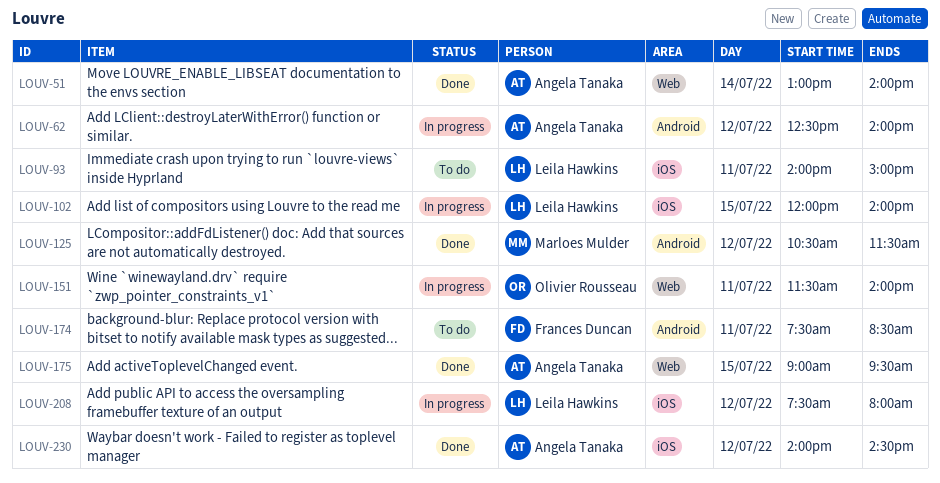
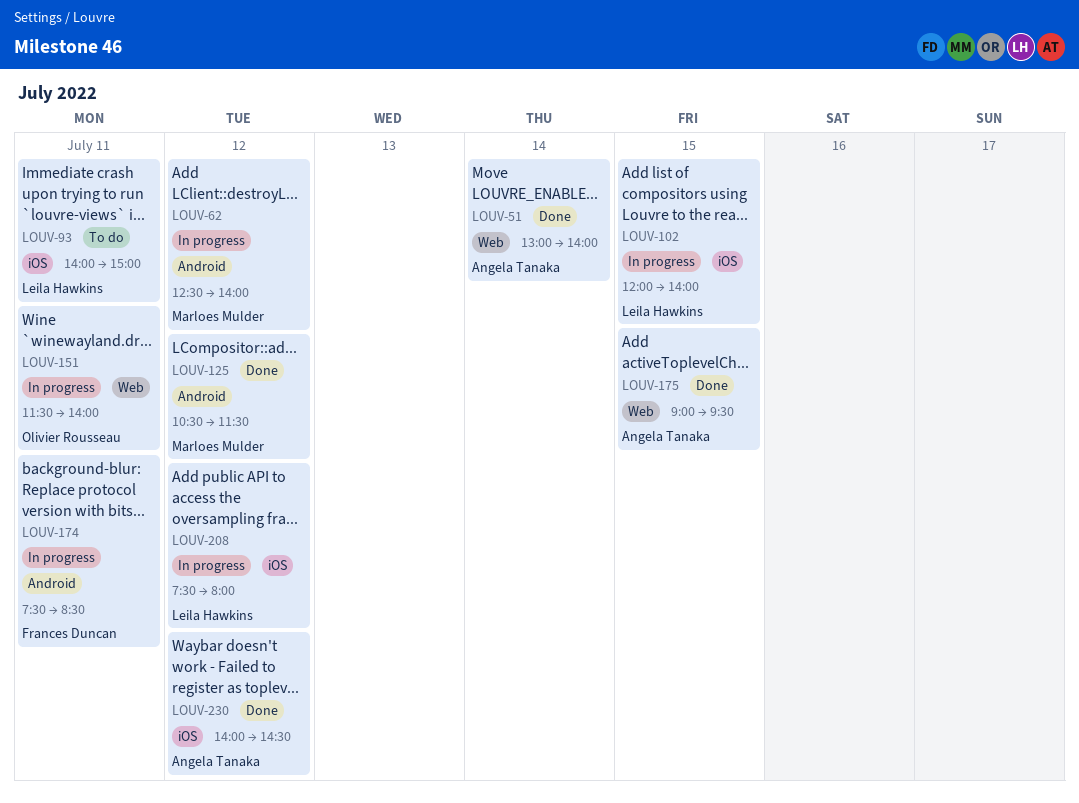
LOUV-62, owner: Angela Tanaka -> Marloes Mulder
LOUV-174, status: To do -> In progress

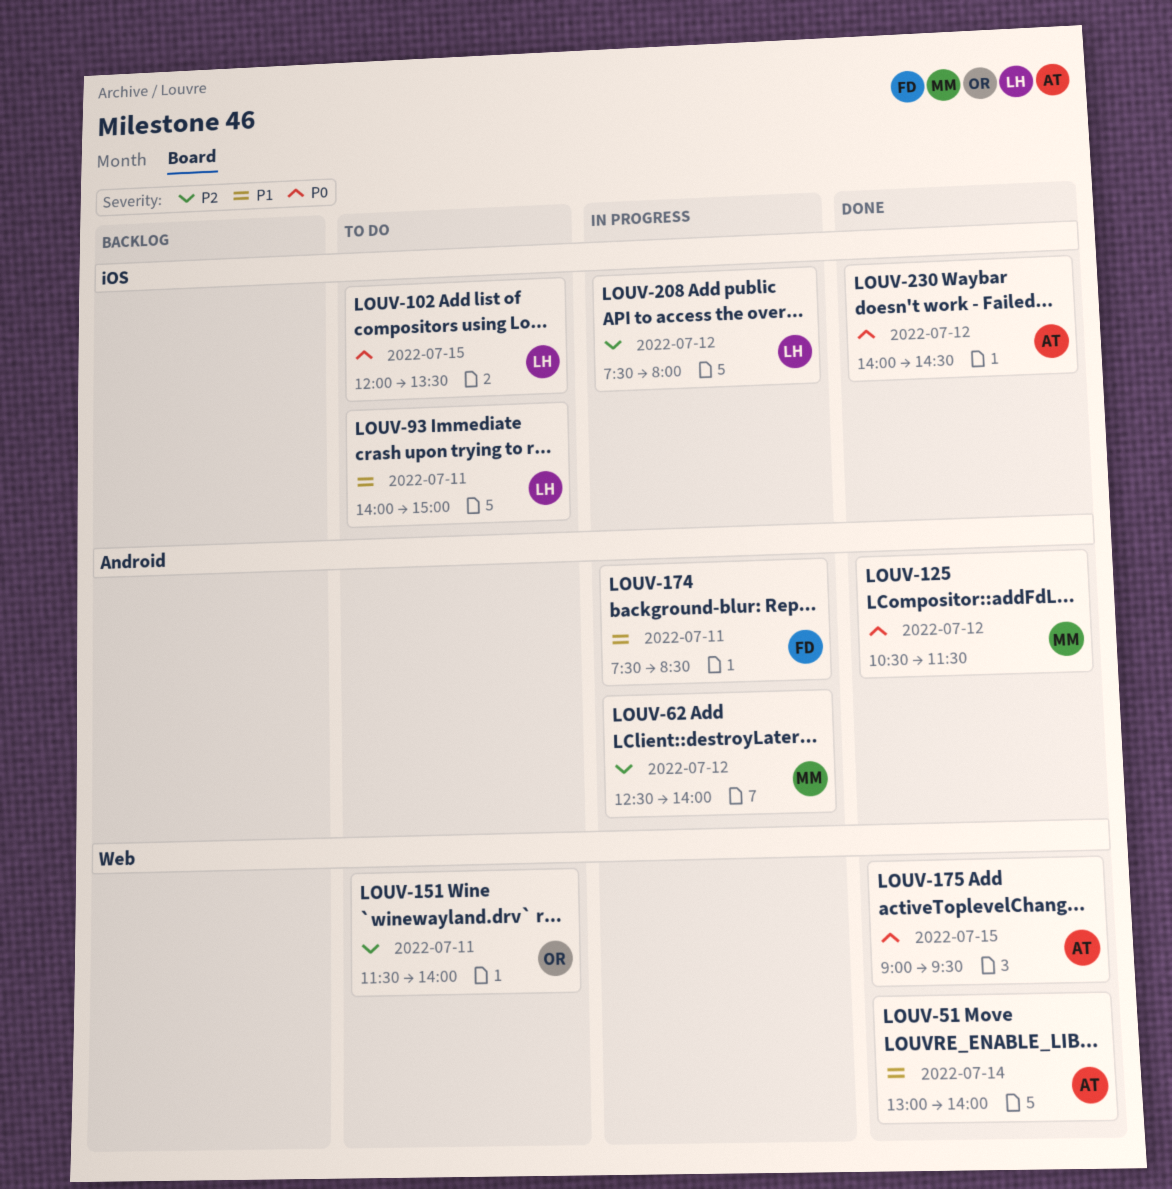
LOUV-102, status: In progress -> To do
LOUV-102, ends: 14:00 -> 13:30
LOUV-151, status: In progress -> To do

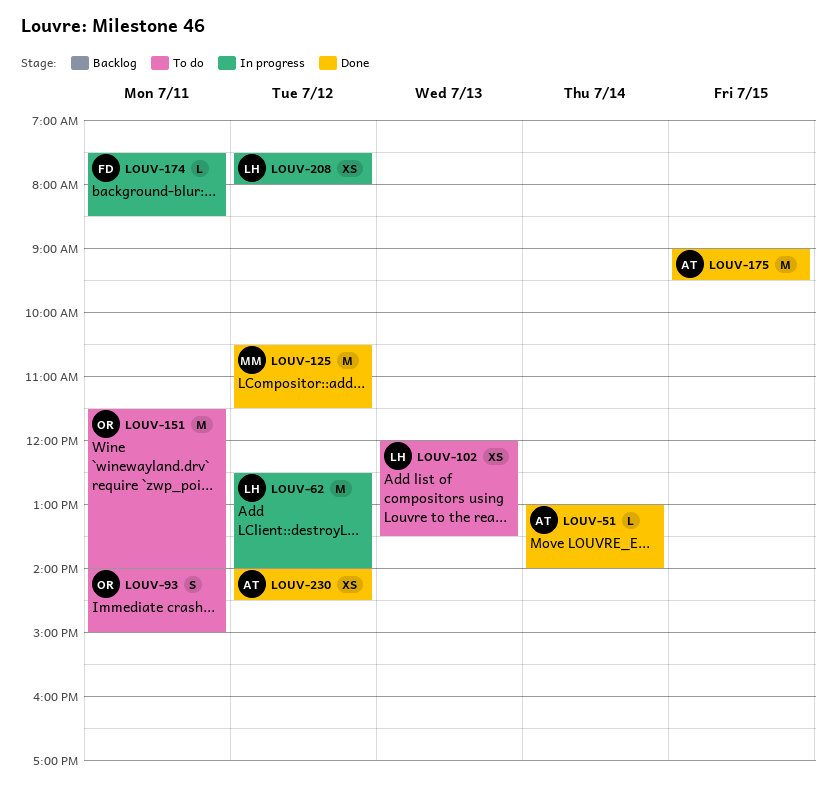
LOUV-62, owner: MM -> LH
LOUV-93, owner: LH -> OR
LOUV-102, day: Jul 15 -> Jul 13

